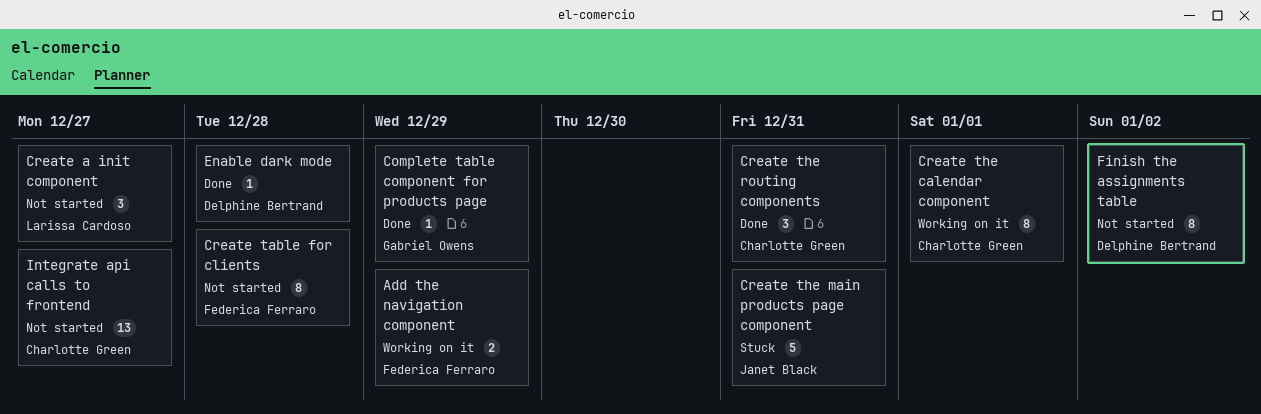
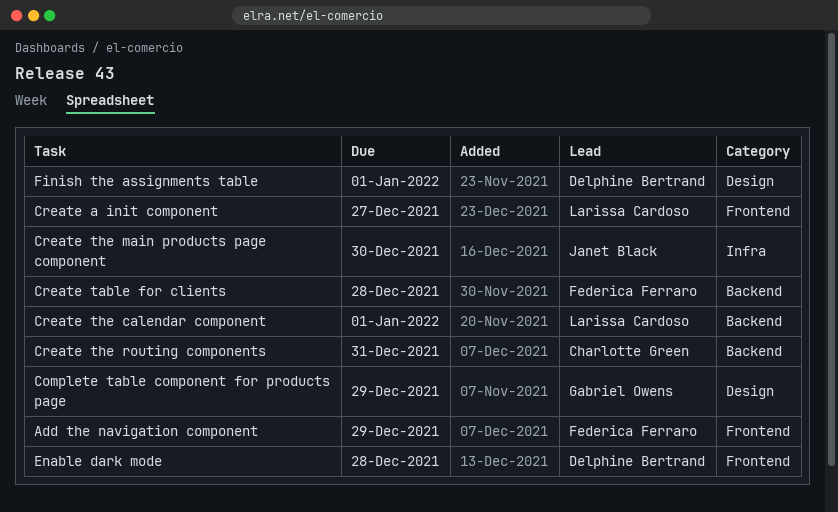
Create the calendar component, owner: Charlotte Green -> Larissa Cardoso
Create the main products page component, due: Dec 31 -> Dec 30
Finish the assignments table, due: Jan 2 -> Jan 1
Integrate api calls to frontend: present -> none

